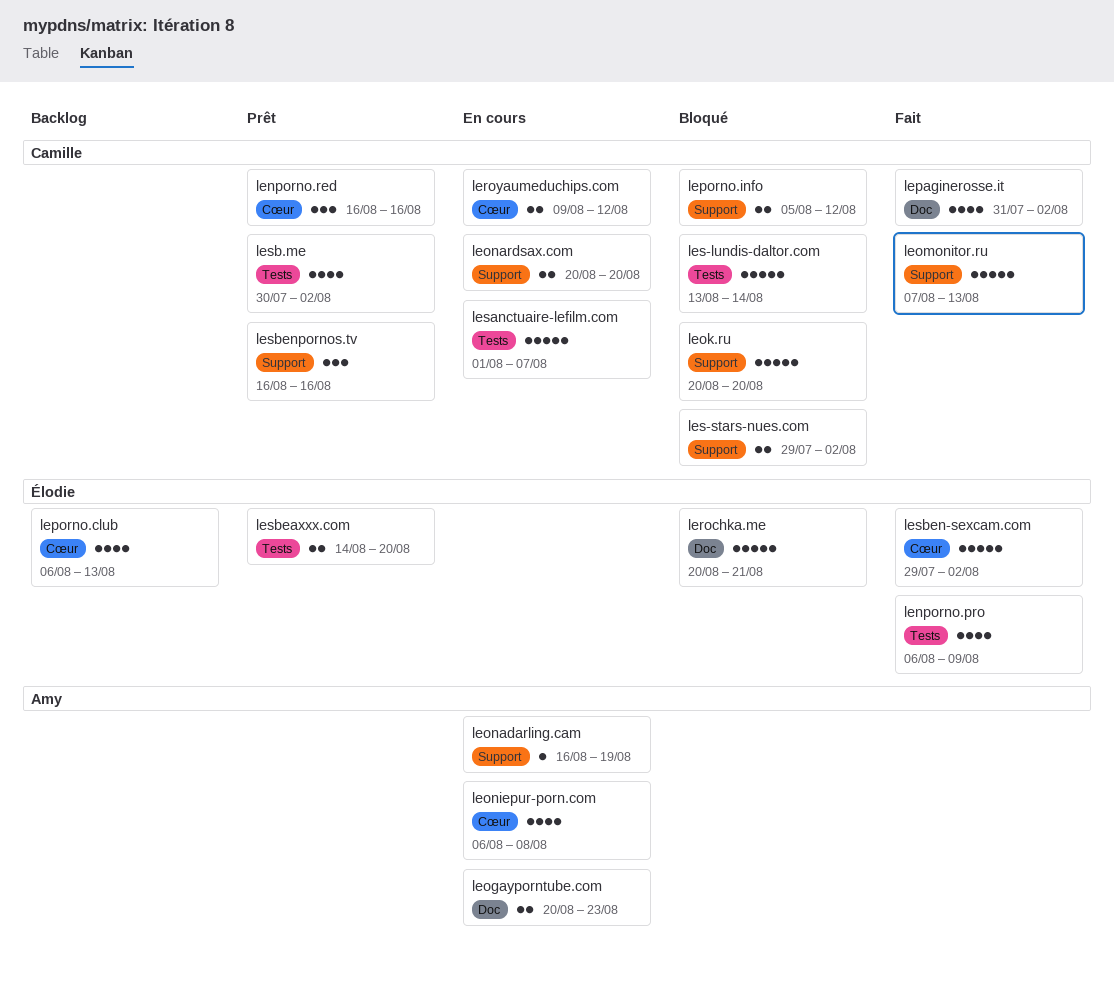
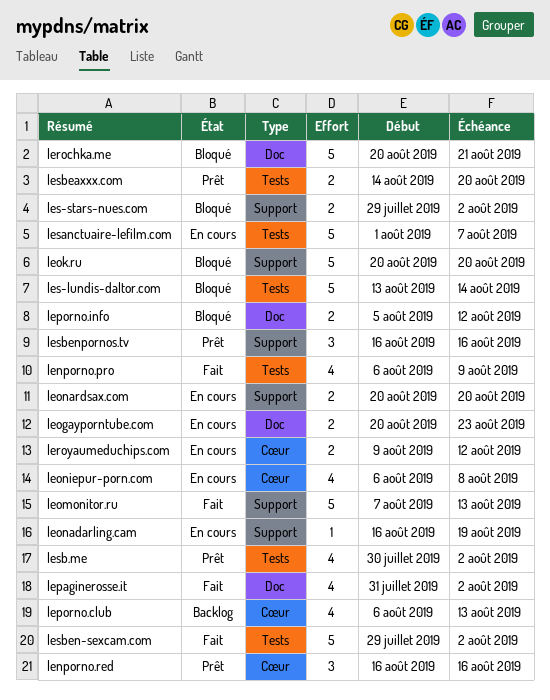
leporno.info, label: Support -> Doc
lesben-sexcam.com, label: Cœur -> Tests

